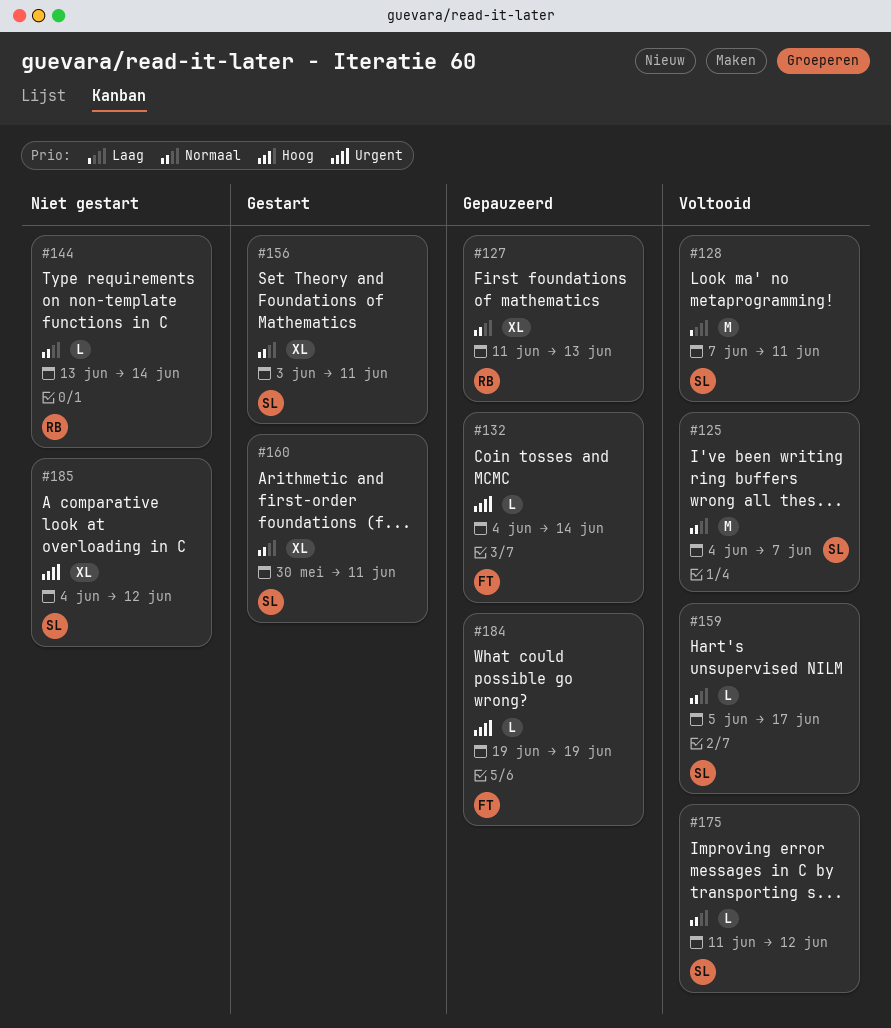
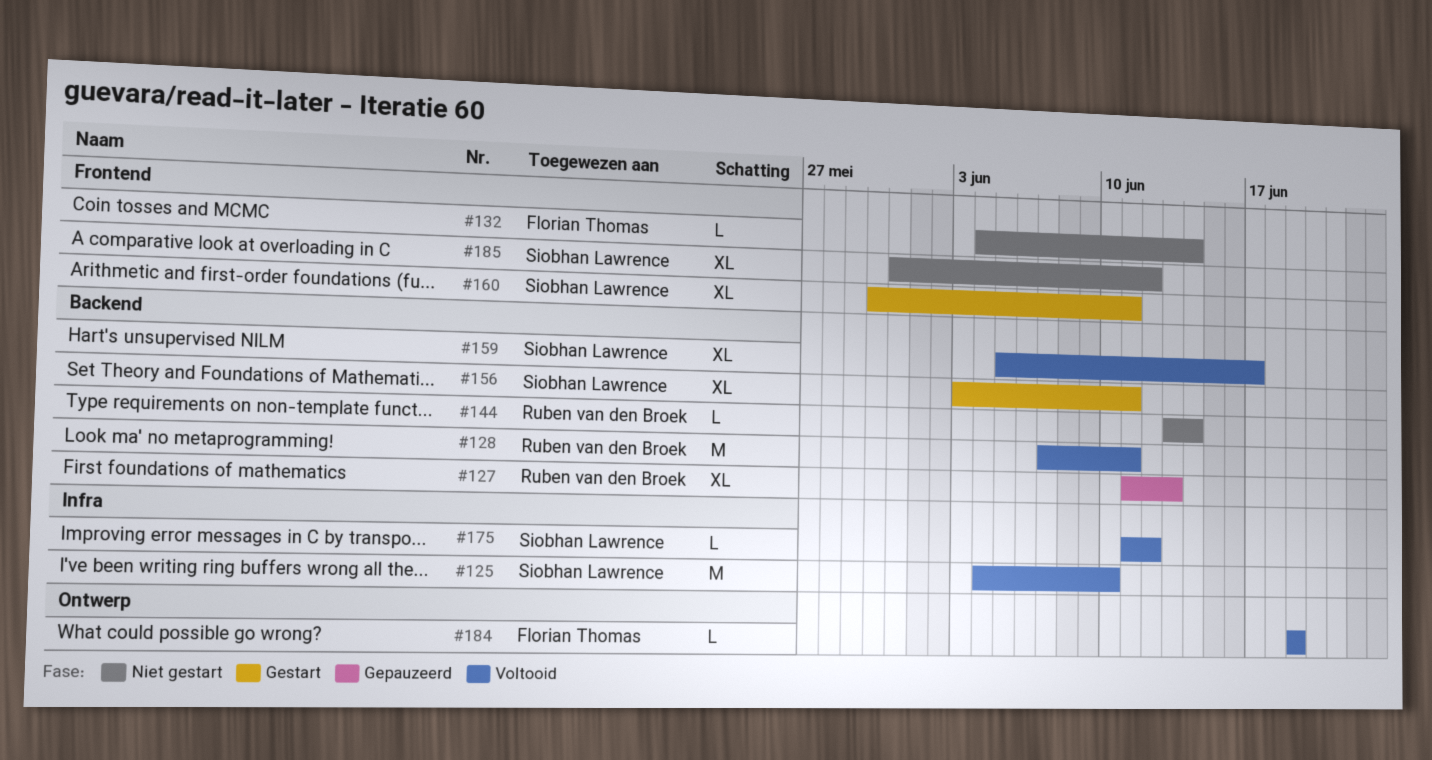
#125, due: Jun 7 -> Jun 10
#128, owner: Siobhan Lawrence -> Ruben van den Broek
#132, status: Gepauzeerd -> Niet gestart
#159, estimate: L -> XL
#184, status: Gepauzeerd -> Voltooid
#185, start: Jun 4 -> May 31

